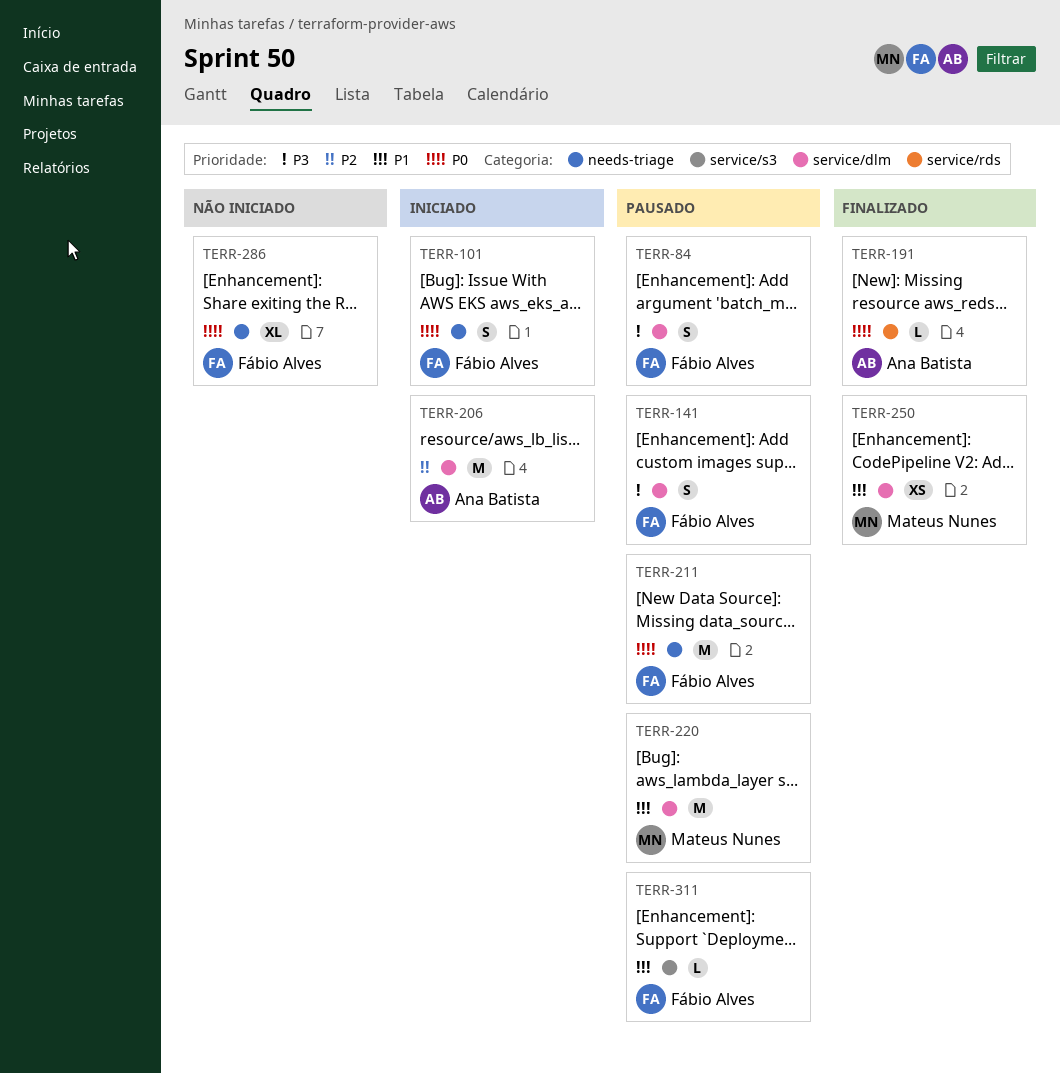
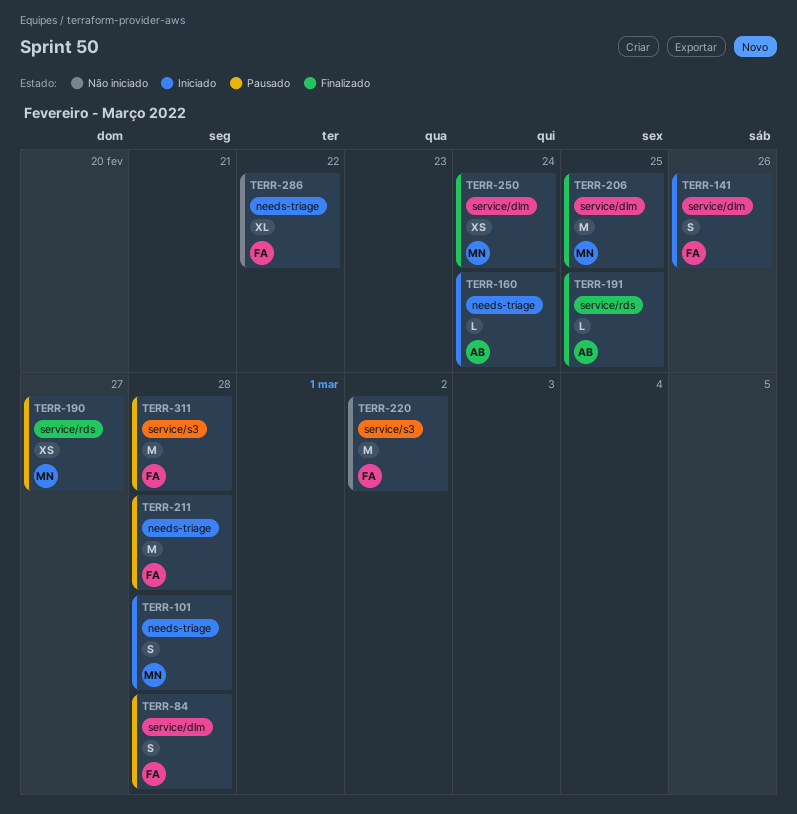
TERR-101, owner: Fábio Alves -> Mateus Nunes
TERR-141, status: Pausado -> Iniciado
TERR-160: none -> present
TERR-190: none -> present
TERR-206, status: Iniciado -> Finalizado
TERR-206, owner: Ana Batista -> Mateus Nunes
TERR-220, status: Pausado -> Não iniciado
TERR-220, owner: Mateus Nunes -> Fábio Alves
TERR-220, label: service/dlm -> service/s3
TERR-311, estimate: L -> M

